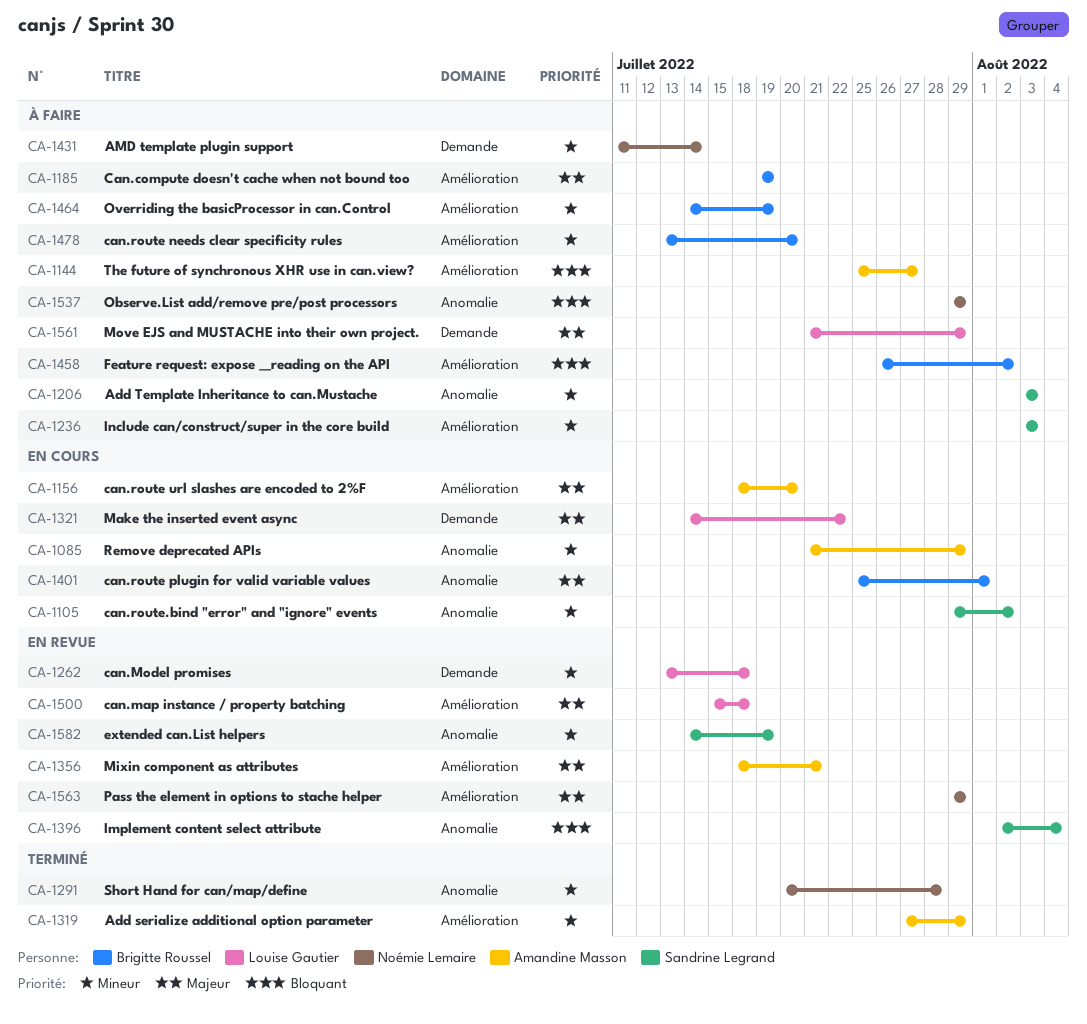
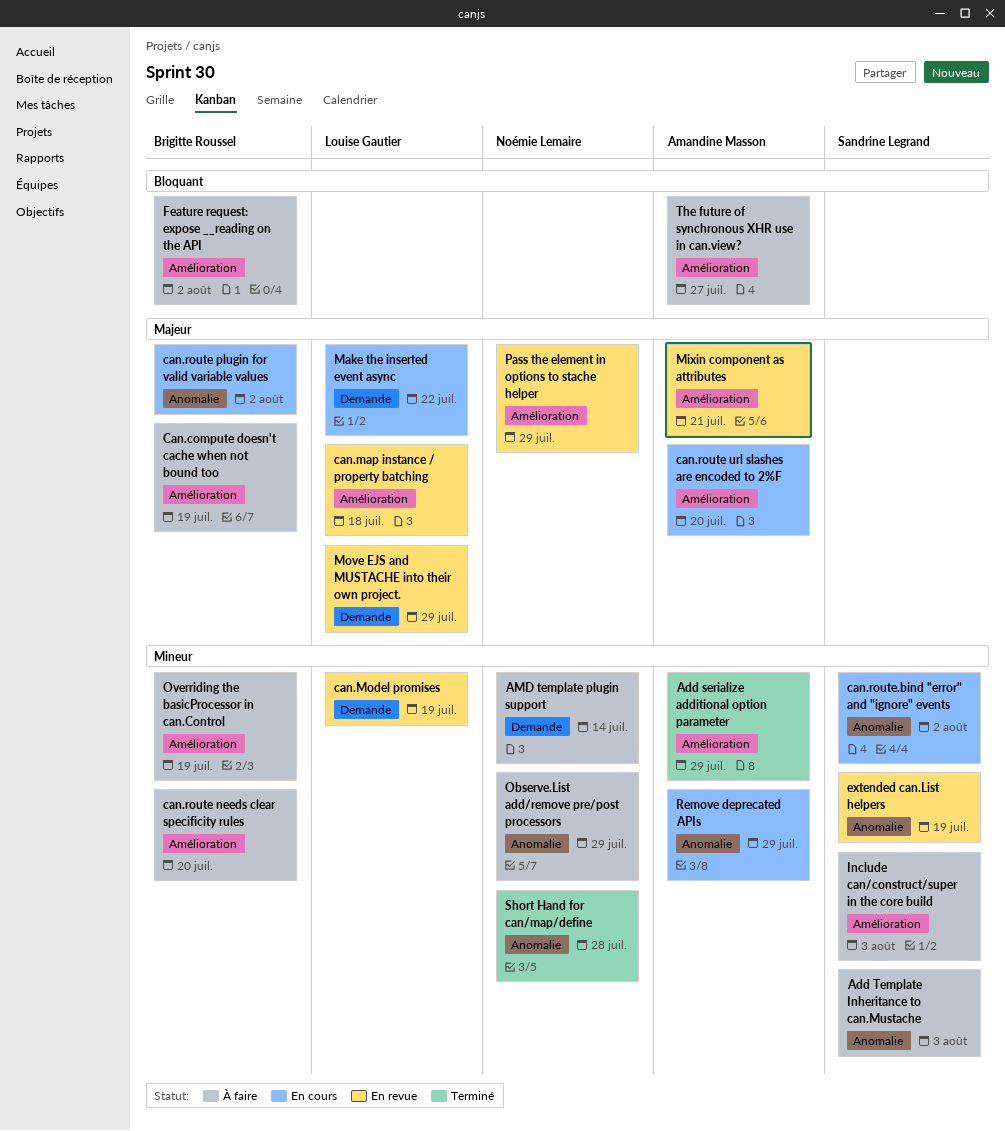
can.Model promises, due: Jul 18 -> Jul 19
can.route plugin for valid variable values, due: Aug 1 -> Aug 2
Implement content select attribute: present -> none
Move EJS and MUSTACHE into their own project., status: À faire -> En revue
Observe.List add/remove pre/post processors, priority: Bloquant -> Mineur

